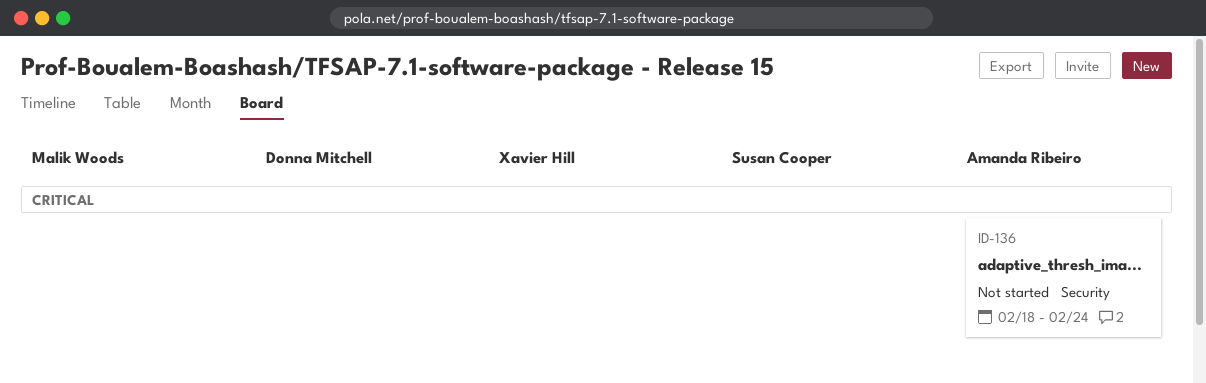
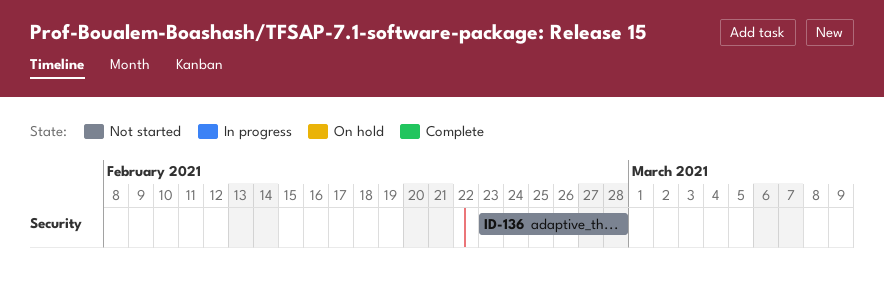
ID-136, start: Feb 18 -> Feb 23
ID-136, due: Feb 24 -> Feb 28

